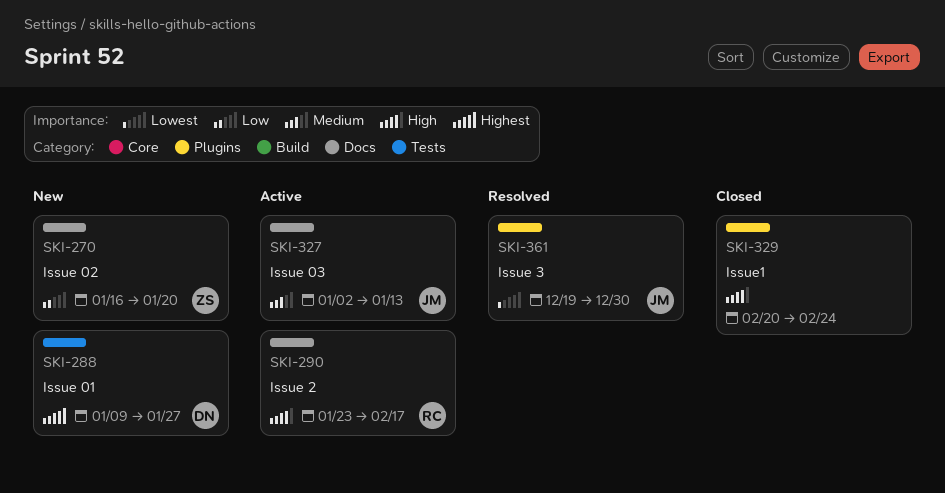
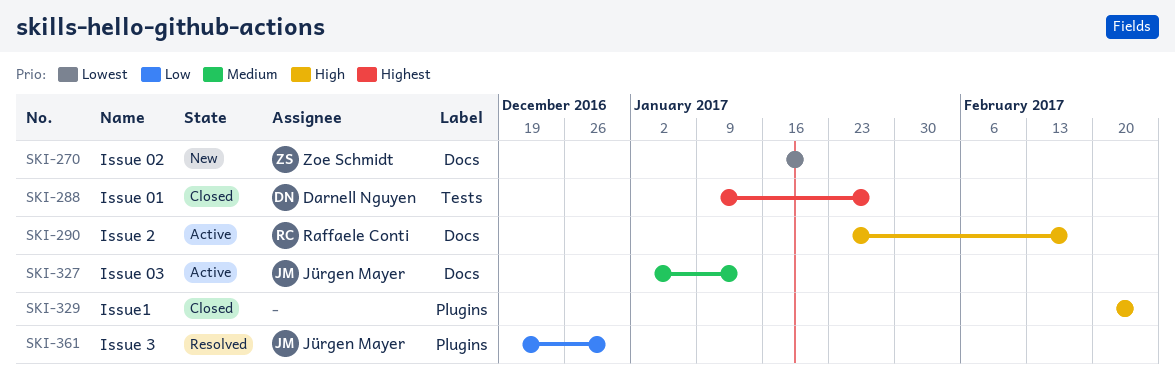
SKI-270, priority: Low -> Lowest
SKI-288, status: New -> Closed
SKI-361, priority: Lowest -> Low

